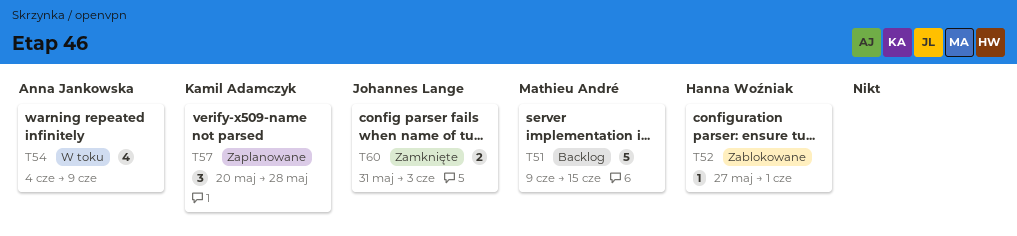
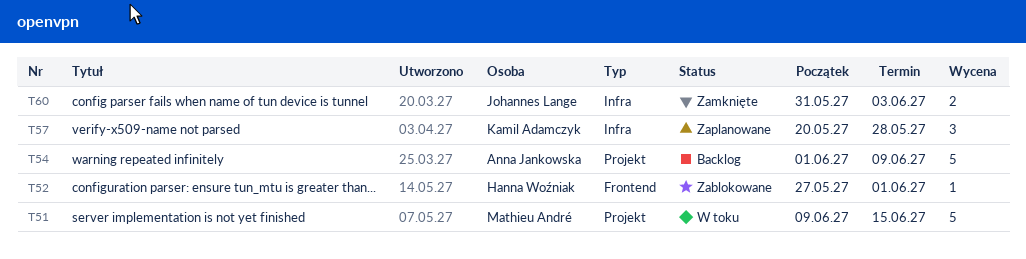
T51, status: Backlog -> W toku
T54, status: W toku -> Backlog
T54, estimate: 4 -> 5
T54, start: Jun 4 -> Jun 1

